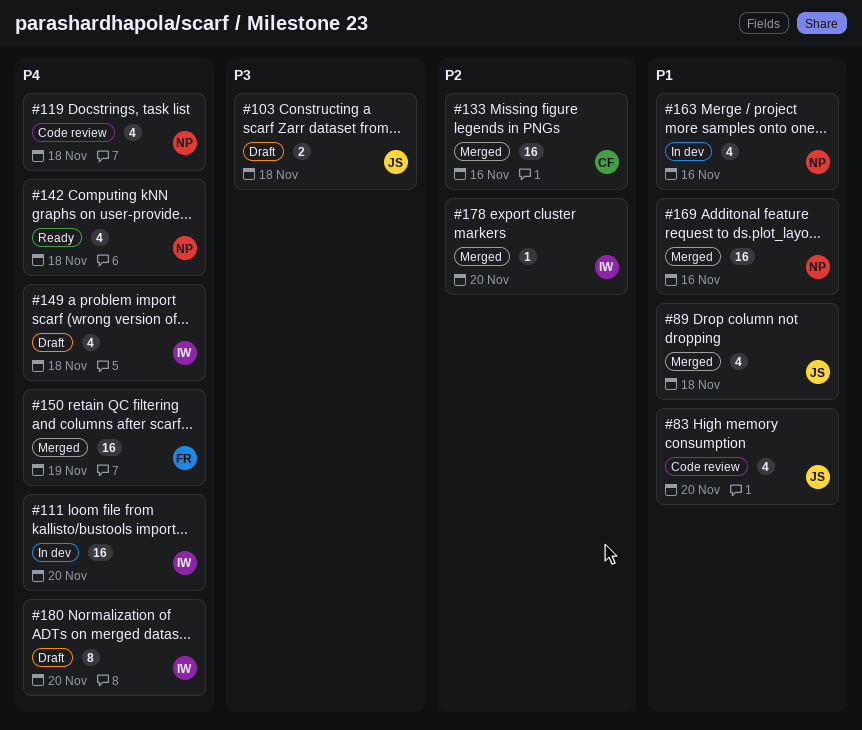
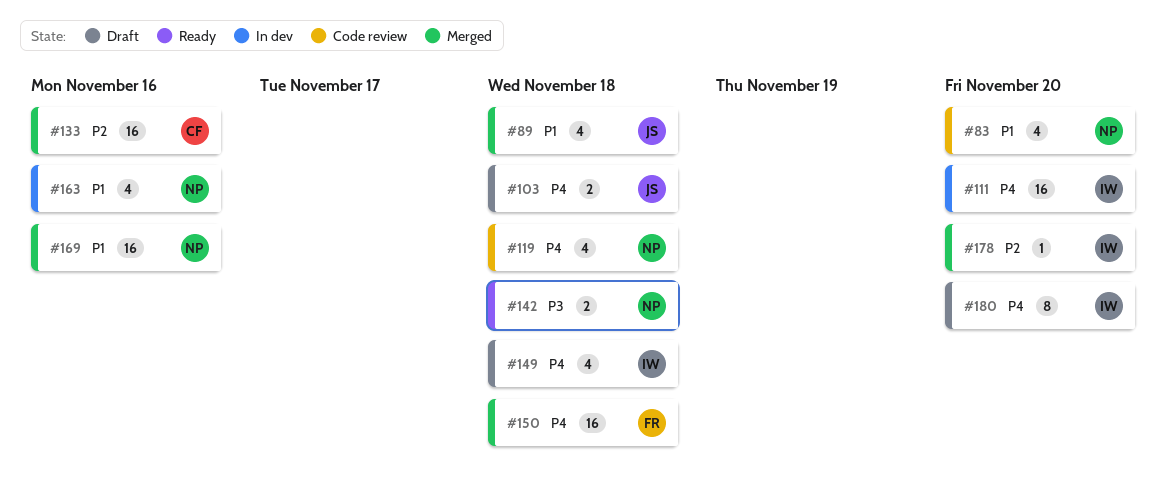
#83, owner: JS -> NP
#103, priority: P3 -> P4
#142, priority: P4 -> P3
#142, estimate: 4 -> 2
#150, due: Nov 19 -> Nov 18

